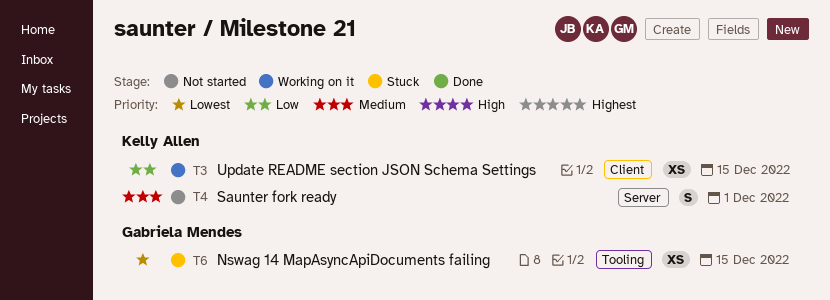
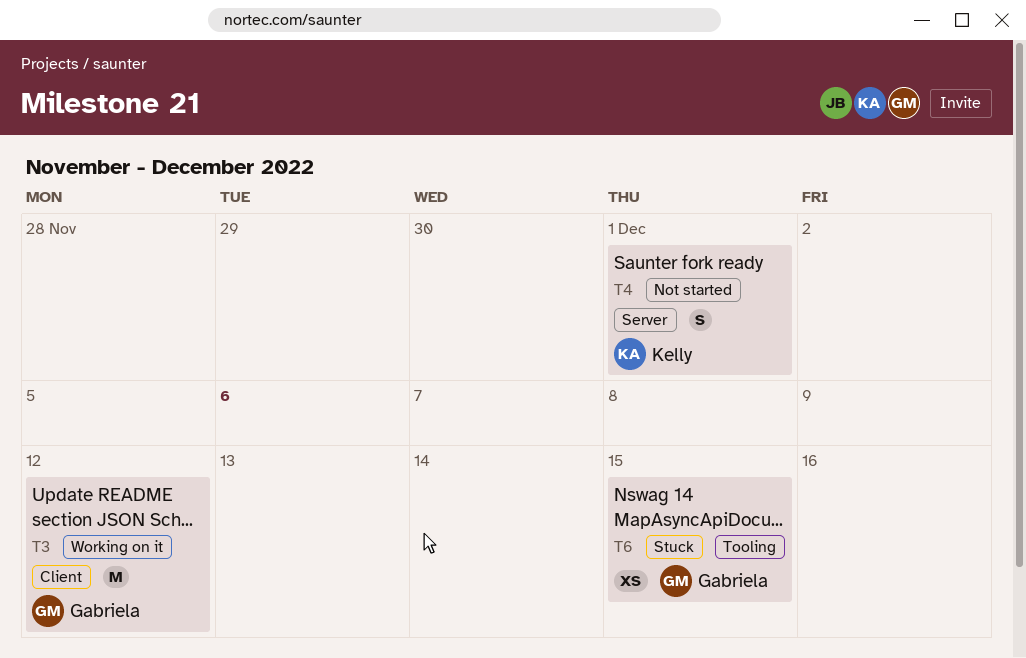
T3, owner: Kelly Allen -> Gabriela Mendes
T3, estimate: XS -> M
T3, due: Dec 15 -> Dec 12

